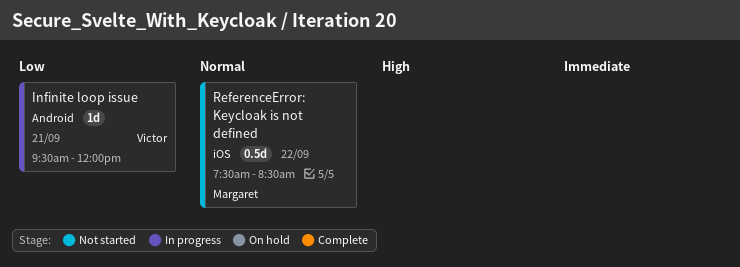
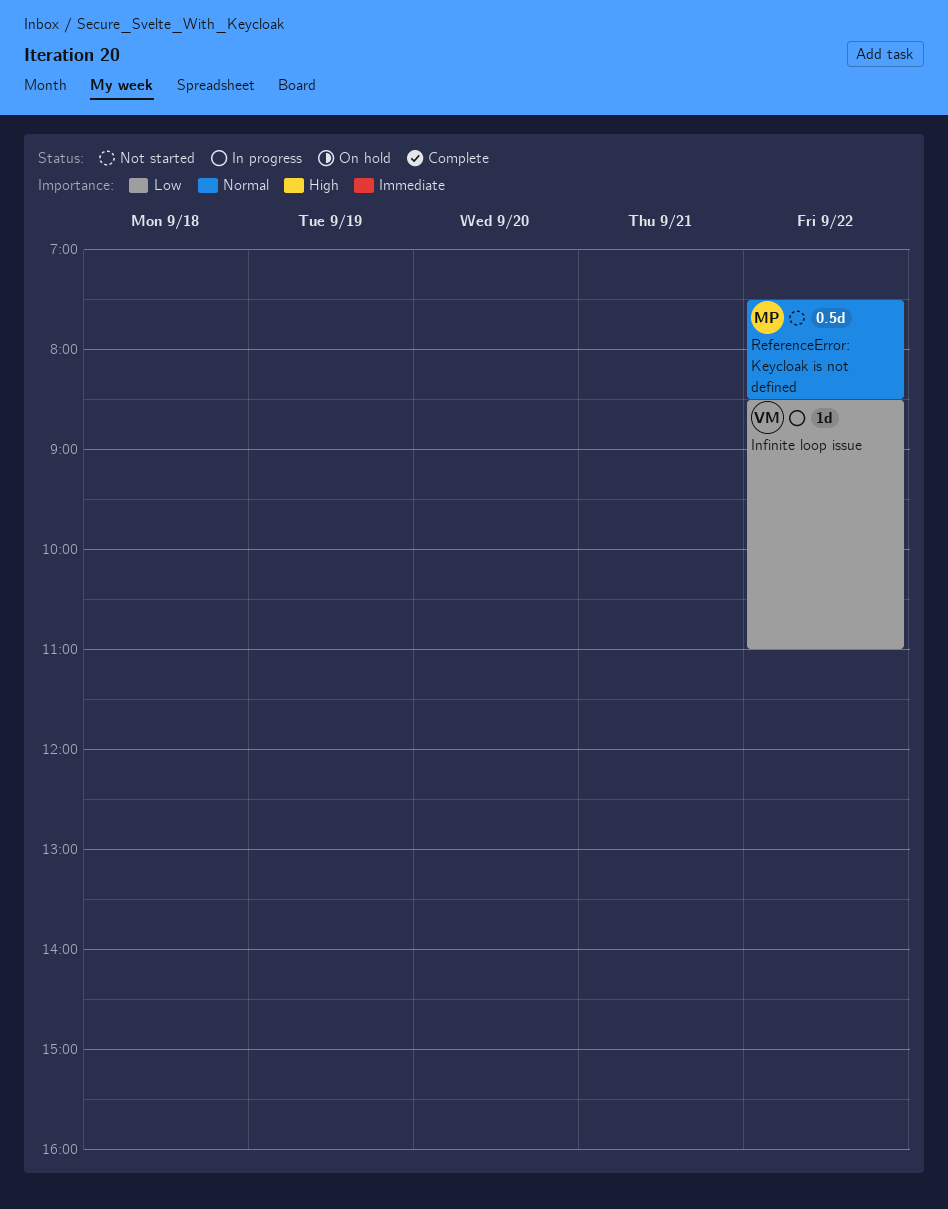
Infinite loop issue, day: Sep 21 -> Sep 22
Infinite loop issue, begins: 09:30 -> 08:30
Infinite loop issue, ends: 12:00 -> 11:00

